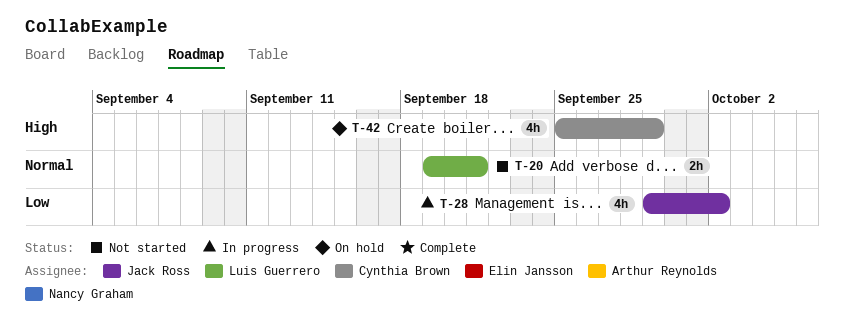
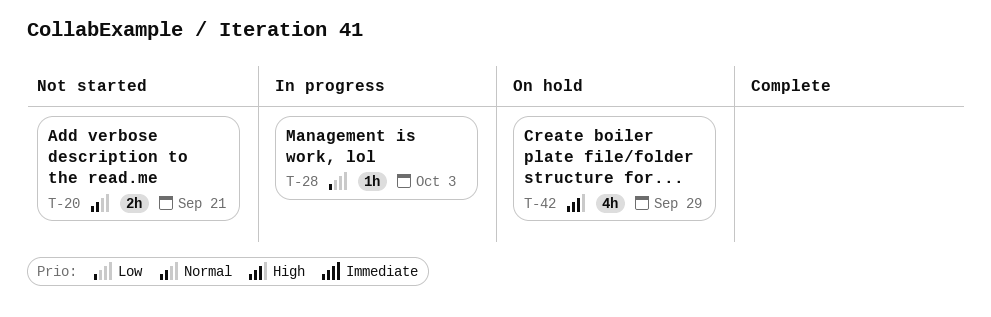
T-28, estimate: 4h -> 1h
T-28, due: Oct 2 -> Oct 3

